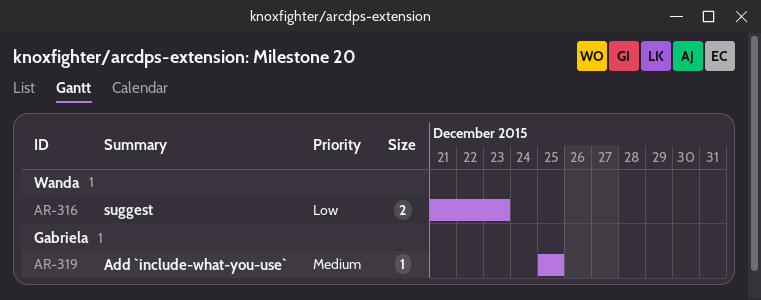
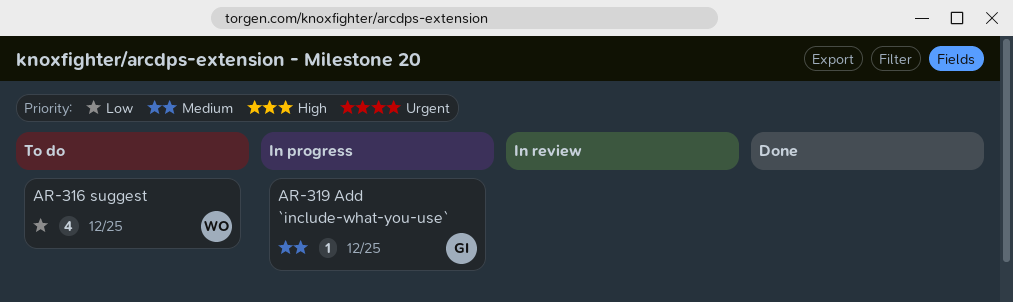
AR-316, estimate: 2 -> 4
AR-316, due: Dec 23 -> Dec 25

